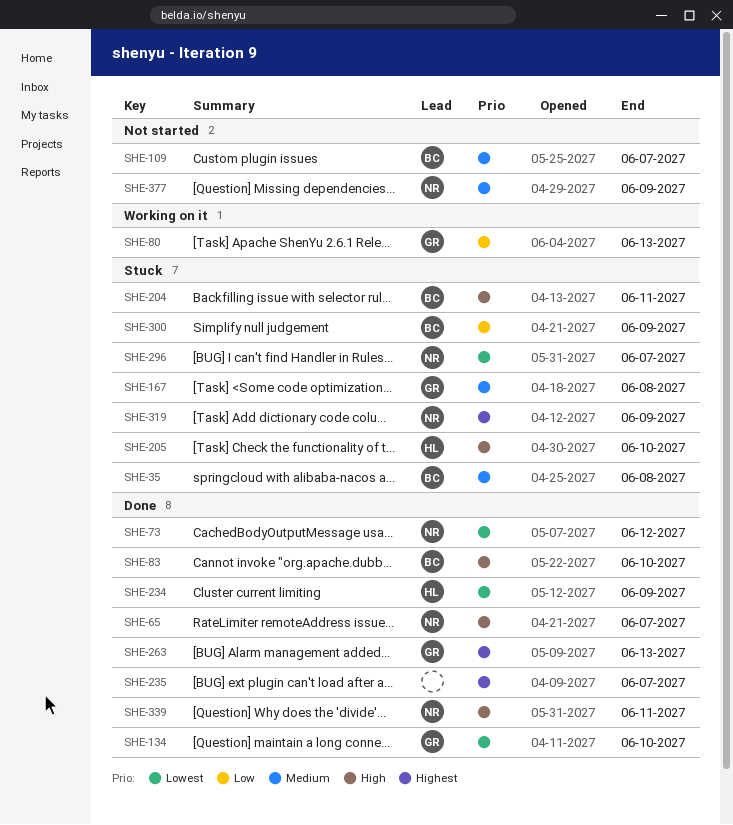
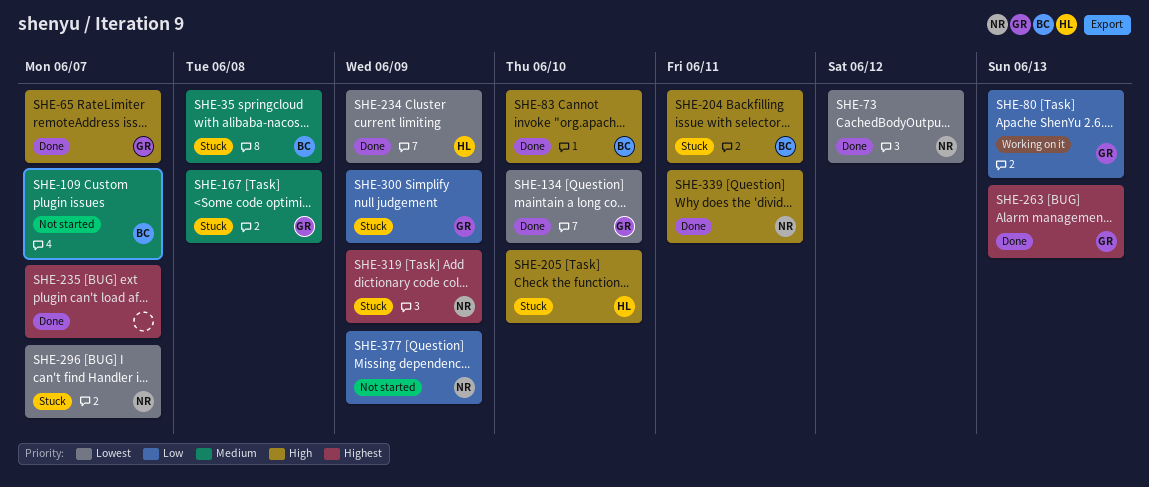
SHE-65, owner: NR -> GR
SHE-300, owner: BC -> GR
SHE-377, priority: Medium -> Low

